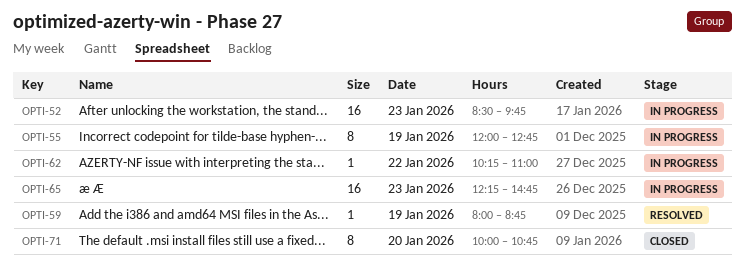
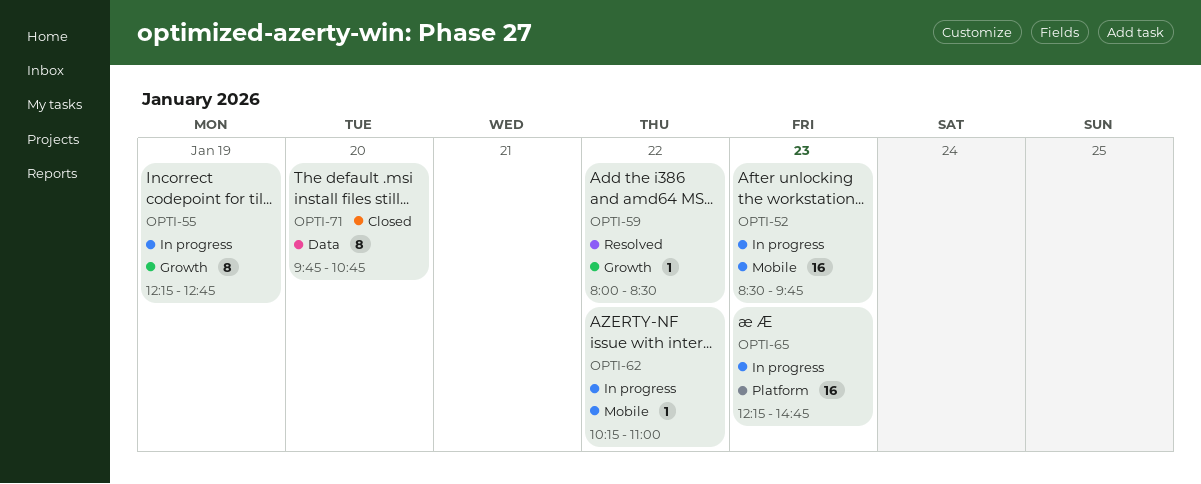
OPTI-55, begins: 12:00 -> 12:15
OPTI-59, day: Jan 19 -> Jan 22
OPTI-59, ends: 08:45 -> 08:30
OPTI-71, begins: 10:00 -> 09:45

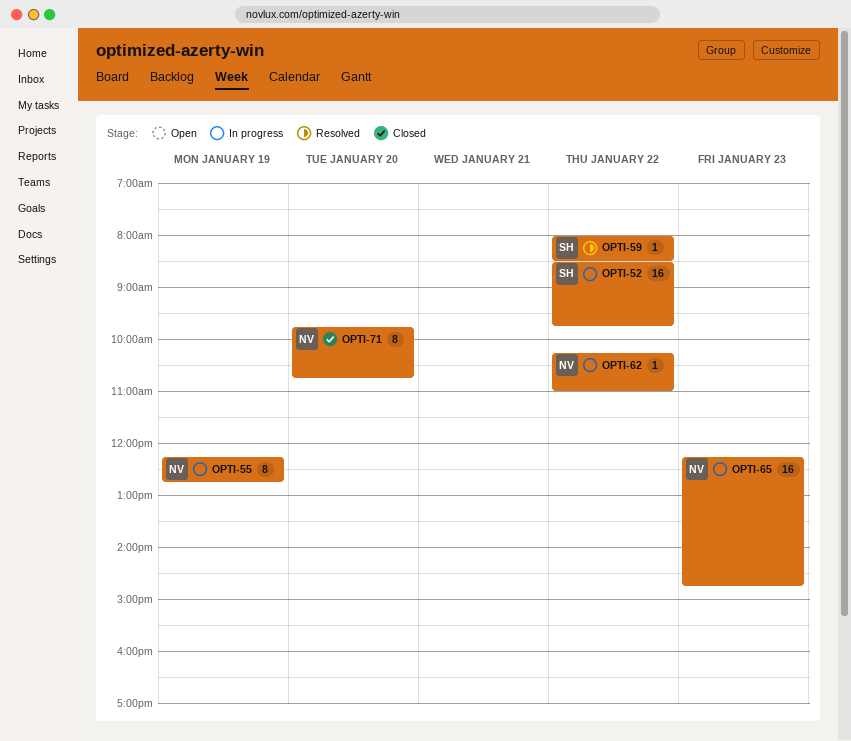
OPTI-52, day: Jan 23 -> Jan 22

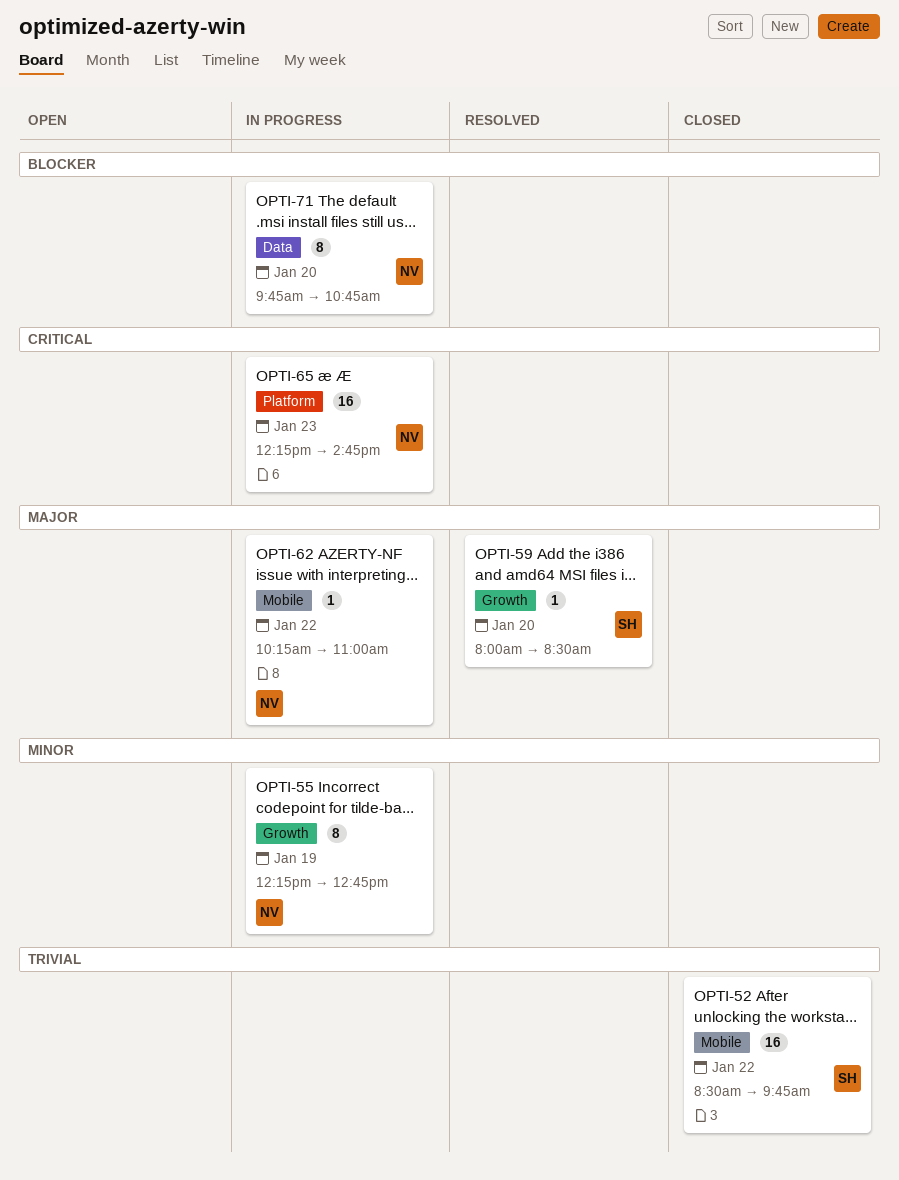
OPTI-52, status: In progress -> Closed
OPTI-59, day: Jan 22 -> Jan 20
OPTI-71, status: Closed -> In progress

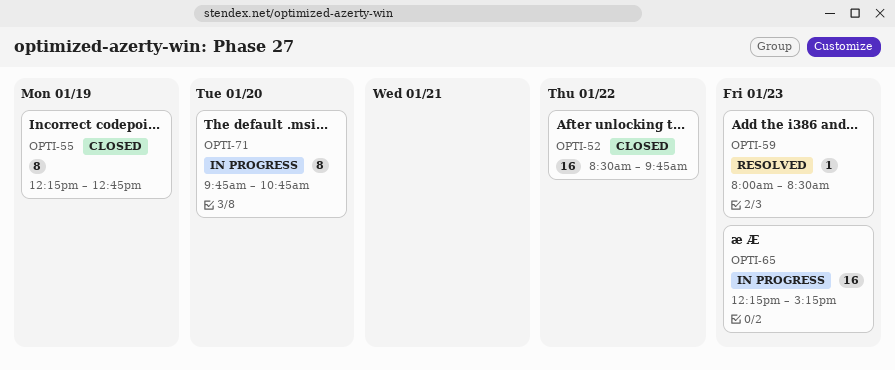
OPTI-55, status: In progress -> Closed
OPTI-59, day: Jan 20 -> Jan 23
OPTI-62: present -> none
OPTI-65, ends: 14:45 -> 15:15

